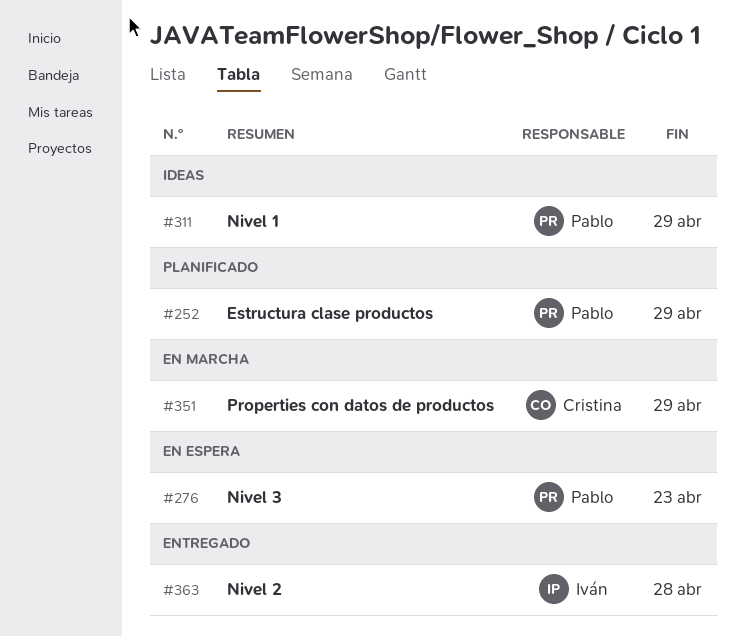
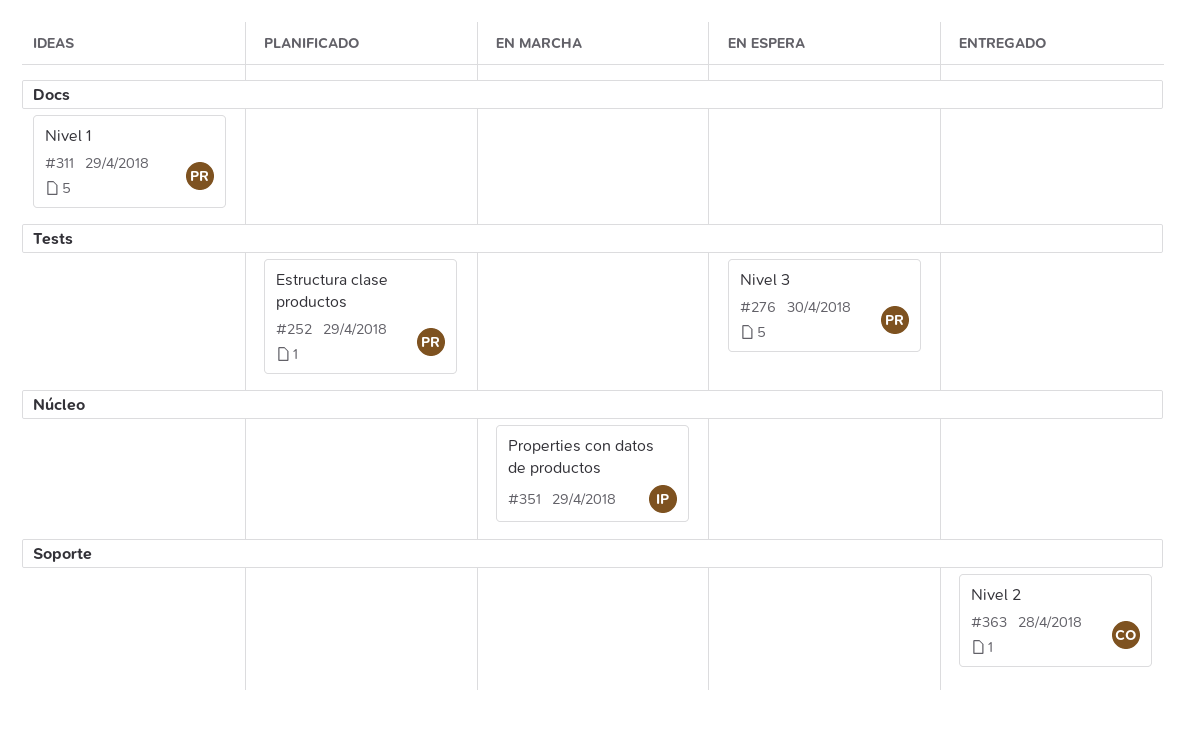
#276, due: Apr 23 -> Apr 30
#351, owner: Cristina -> Iván
#363, owner: Iván -> Cristina

